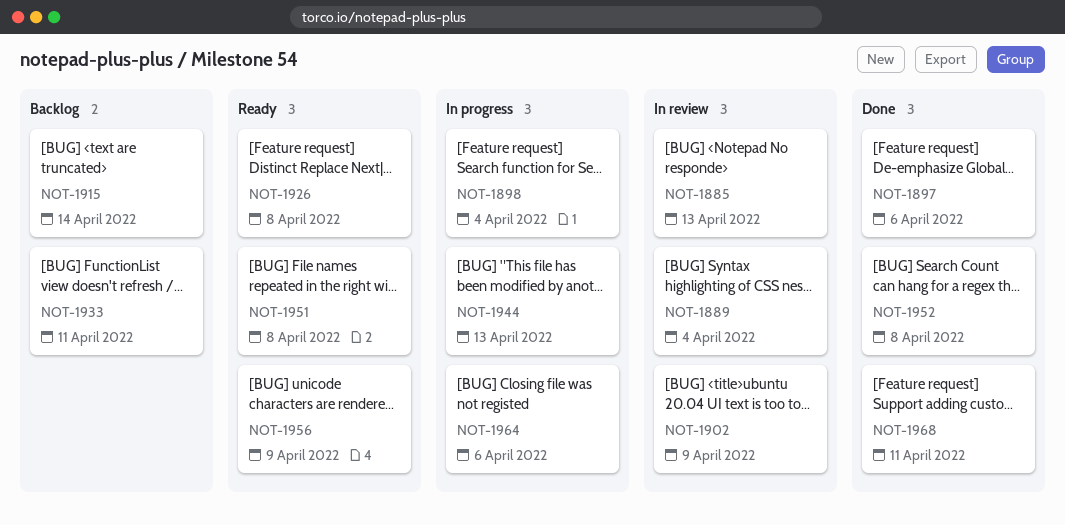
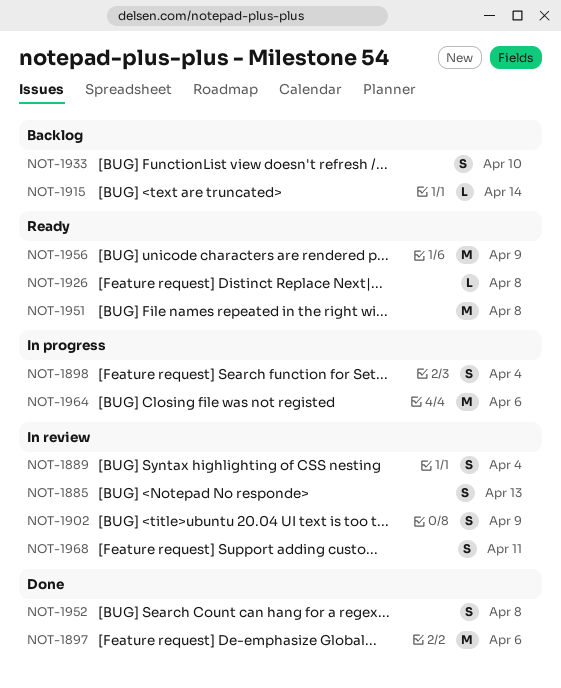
NOT-1933, due: Apr 11 -> Apr 10
NOT-1944: present -> none
NOT-1968, status: Done -> In review

